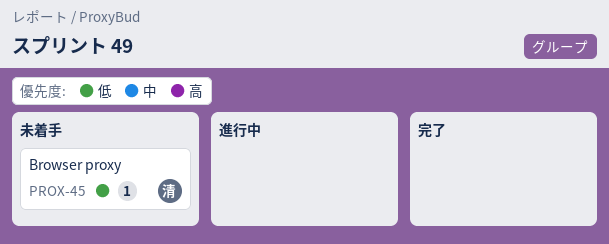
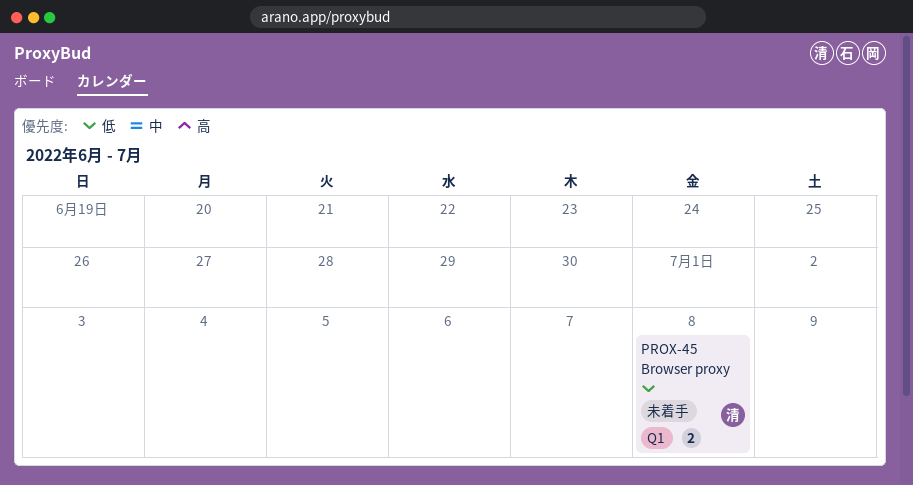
PROX-45, estimate: 1 -> 2

